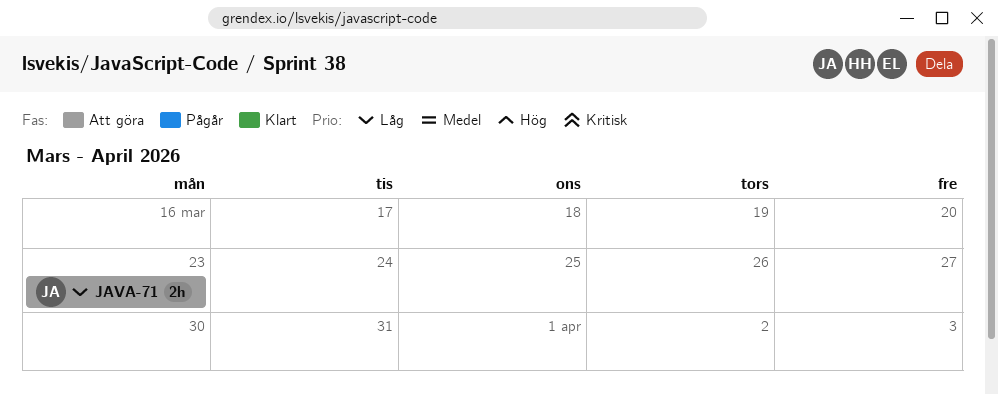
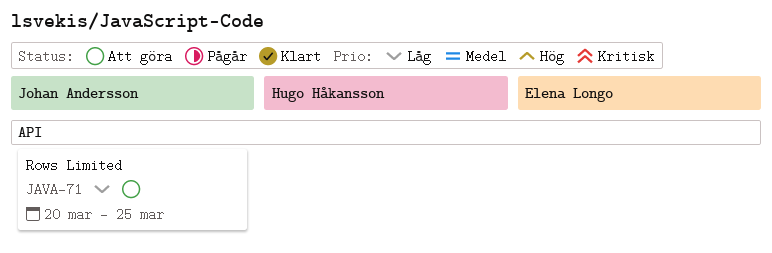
JAVA-71, start: Mar 23 -> Mar 20
JAVA-71, due: Mar 23 -> Mar 25

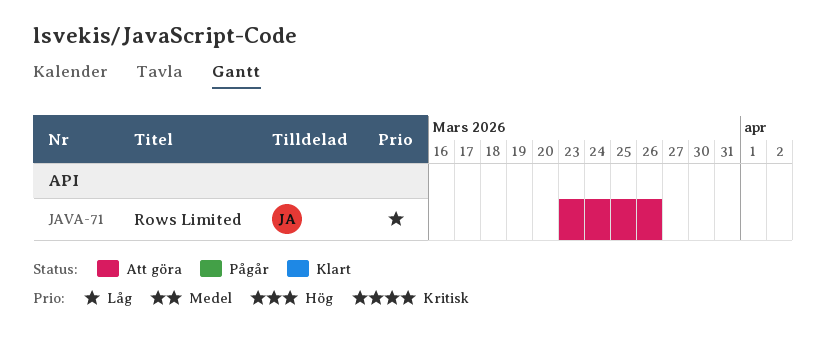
JAVA-71, start: Mar 20 -> Mar 23
JAVA-71, due: Mar 25 -> Mar 26

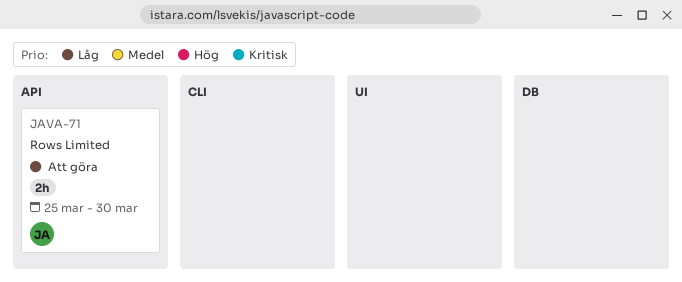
JAVA-71, start: Mar 23 -> Mar 25
JAVA-71, due: Mar 26 -> Mar 30

